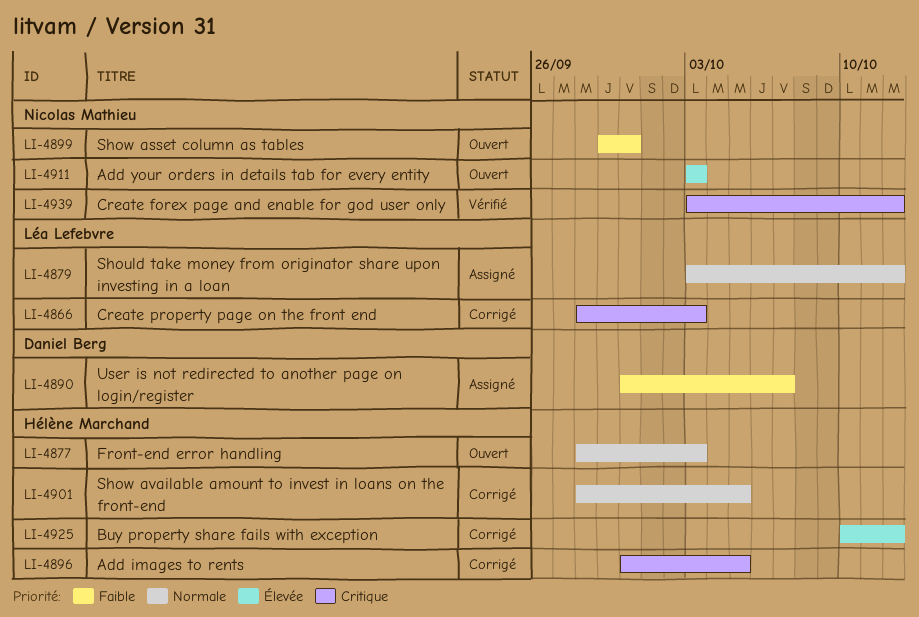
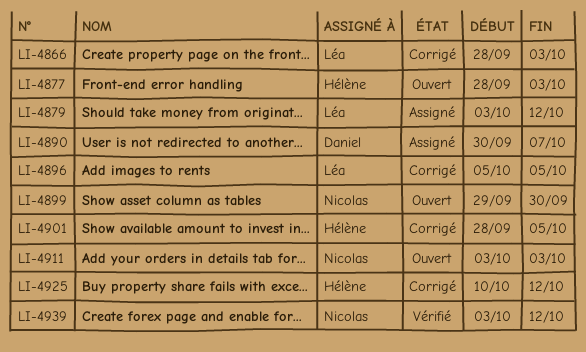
LI-4896, owner: Hélène Marchand -> Léa Lefebvre
LI-4896, start: Sep 30 -> Oct 5

